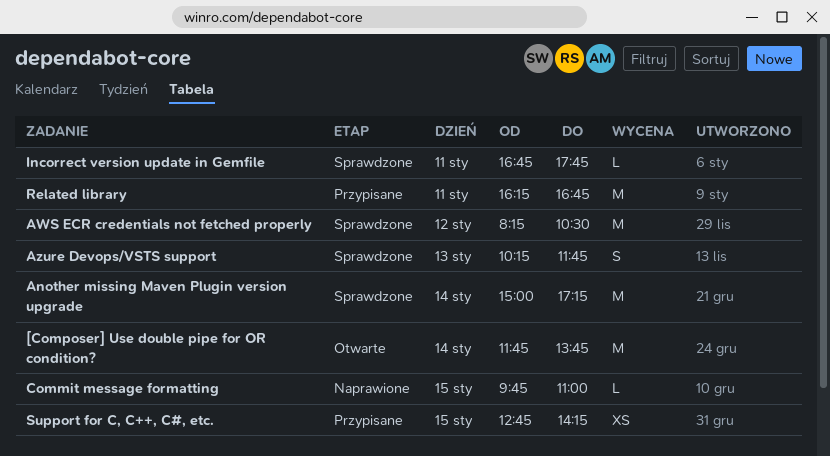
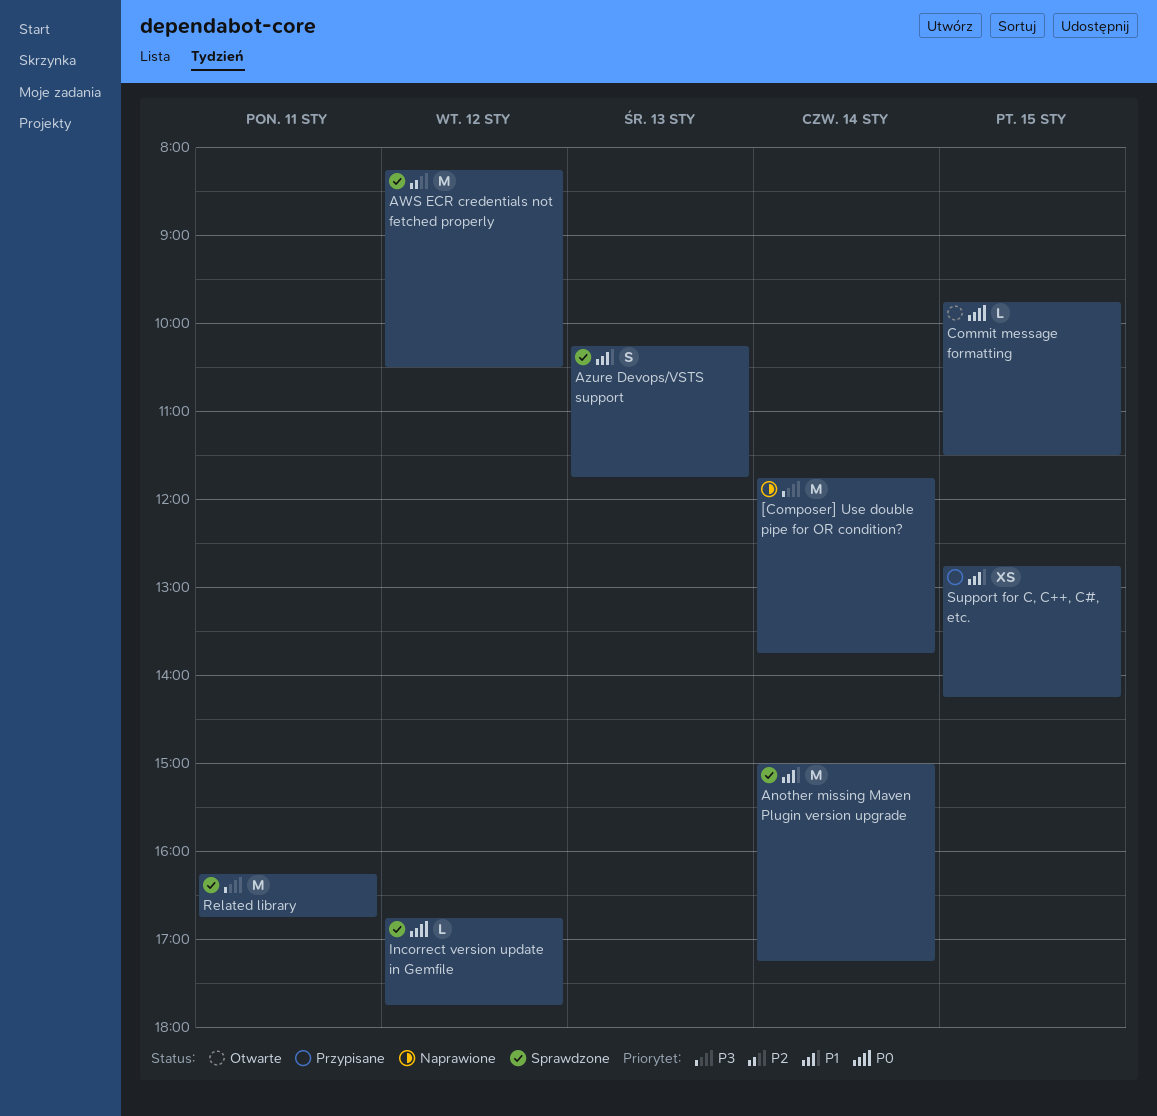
[Composer] Use double pipe for OR condition?, status: Otwarte -> Naprawione
Commit message formatting, status: Naprawione -> Otwarte
Commit message formatting, ends: 11:00 -> 11:30
Incorrect version update in Gemfile, day: Jan 11 -> Jan 12
Related library, status: Przypisane -> Sprawdzone

